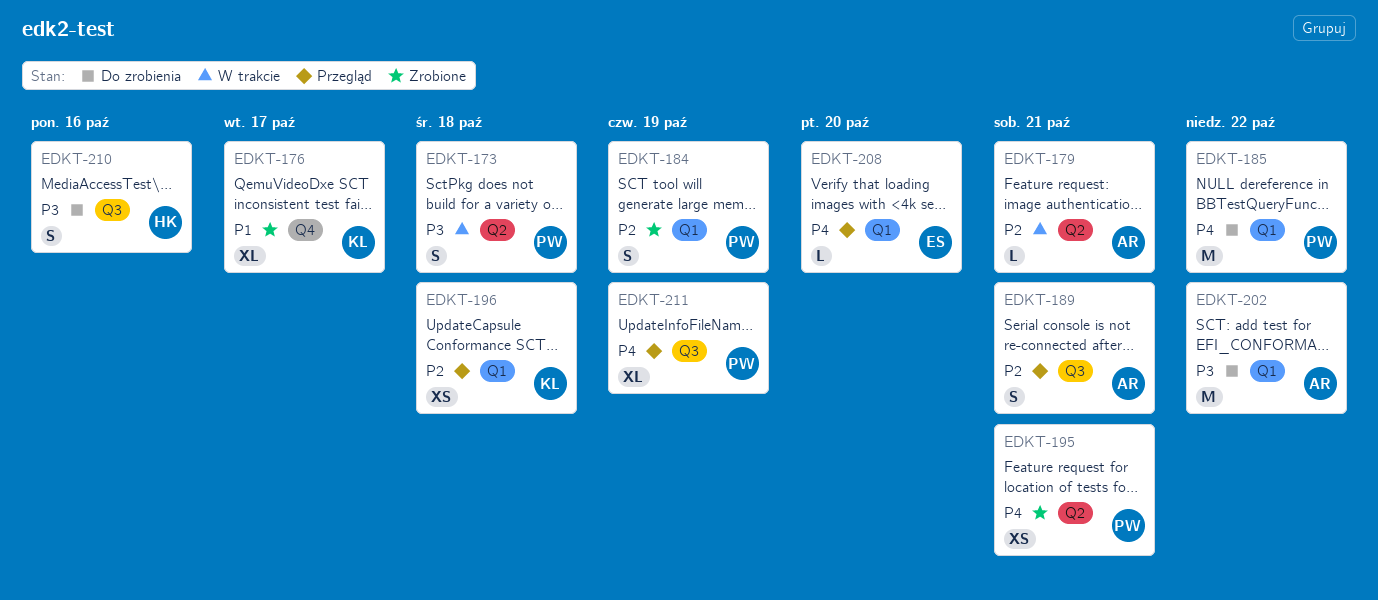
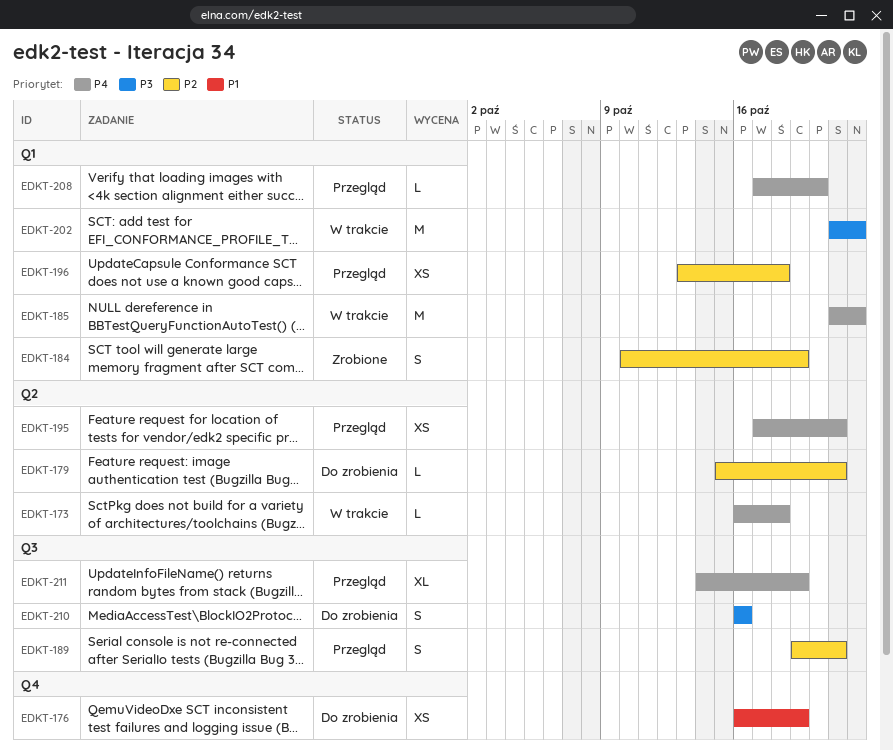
EDKT-173, priority: P3 -> P4
EDKT-173, estimate: S -> L
EDKT-176, status: Zrobione -> Do zrobienia
EDKT-176, estimate: XL -> XS
EDKT-176, due: Oct 17 -> Oct 19
EDKT-179, status: W trakcie -> Do zrobienia
EDKT-185, status: Do zrobienia -> W trakcie
EDKT-195, status: Zrobione -> Przegląd
EDKT-202, status: Do zrobienia -> W trakcie

